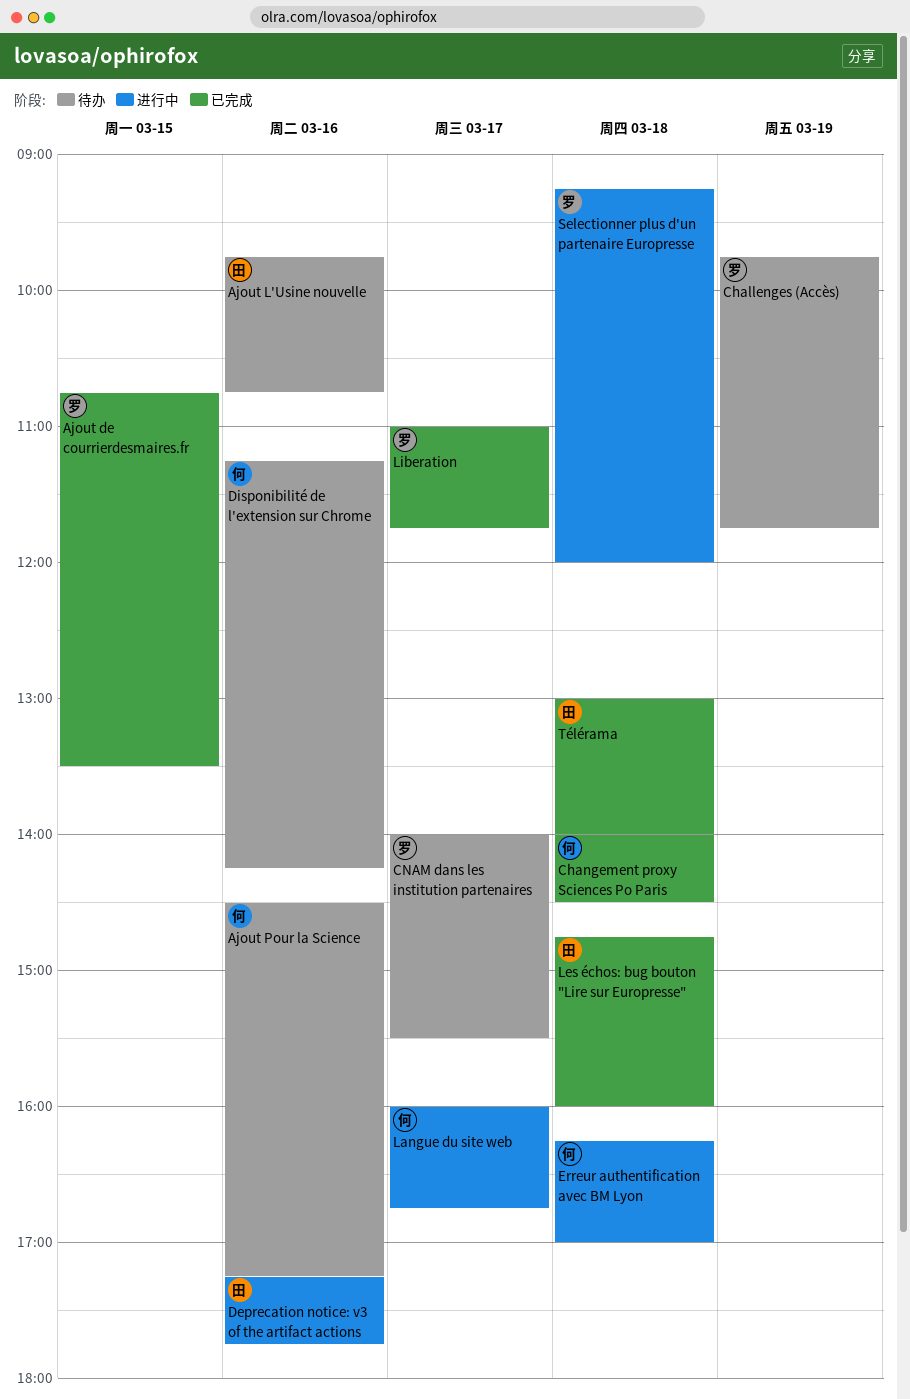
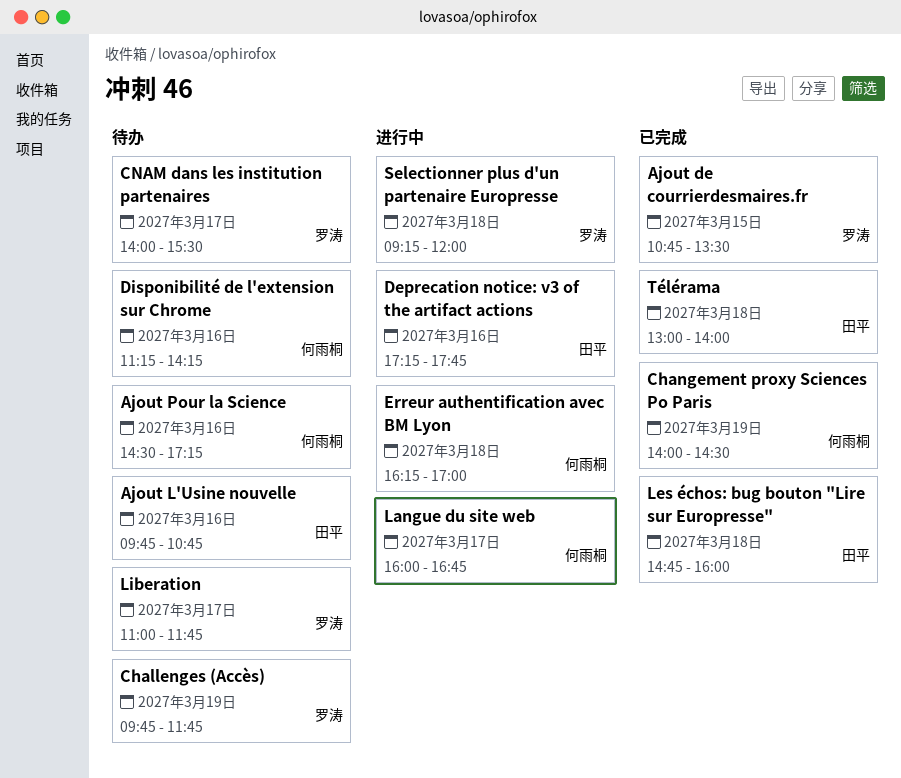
Changement proxy Sciences Po Paris, day: Mar 18 -> Mar 19
Liberation, status: 已完成 -> 待办

